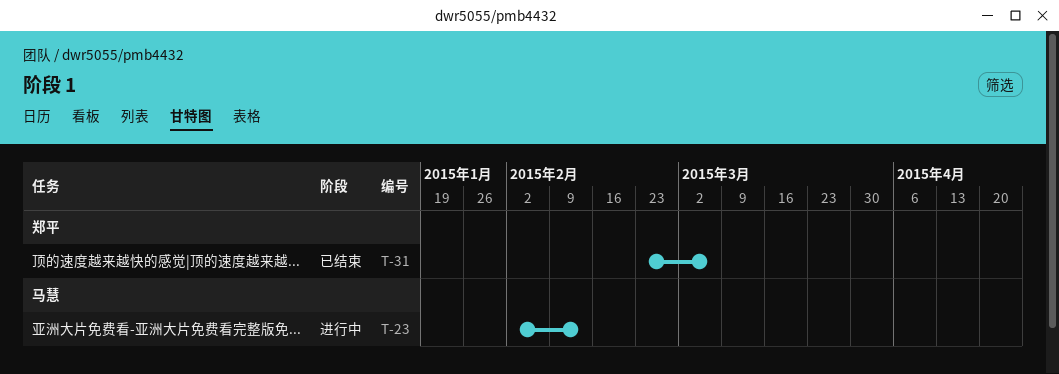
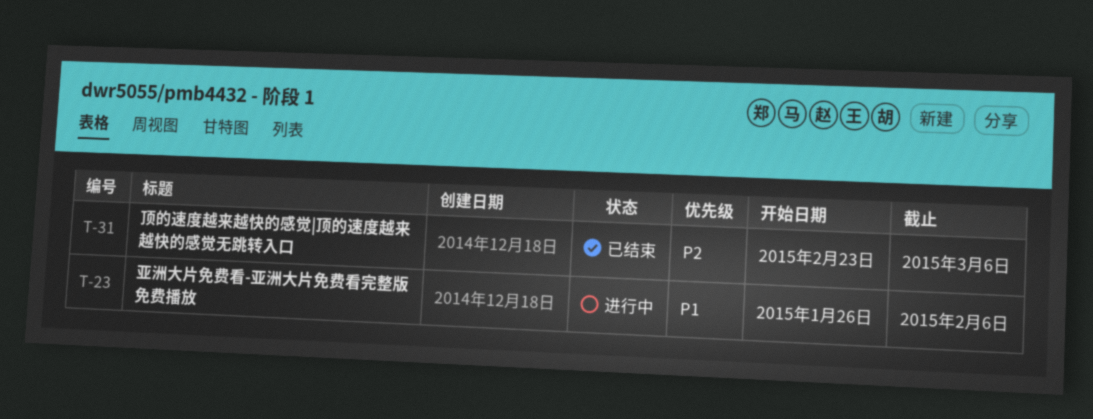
T-23, start: Feb 2 -> Jan 26
T-23, due: Feb 13 -> Feb 6

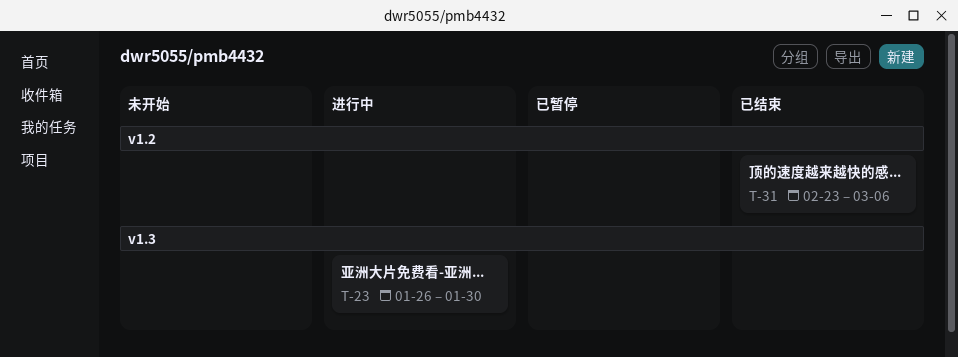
T-23, due: Feb 6 -> Jan 30

